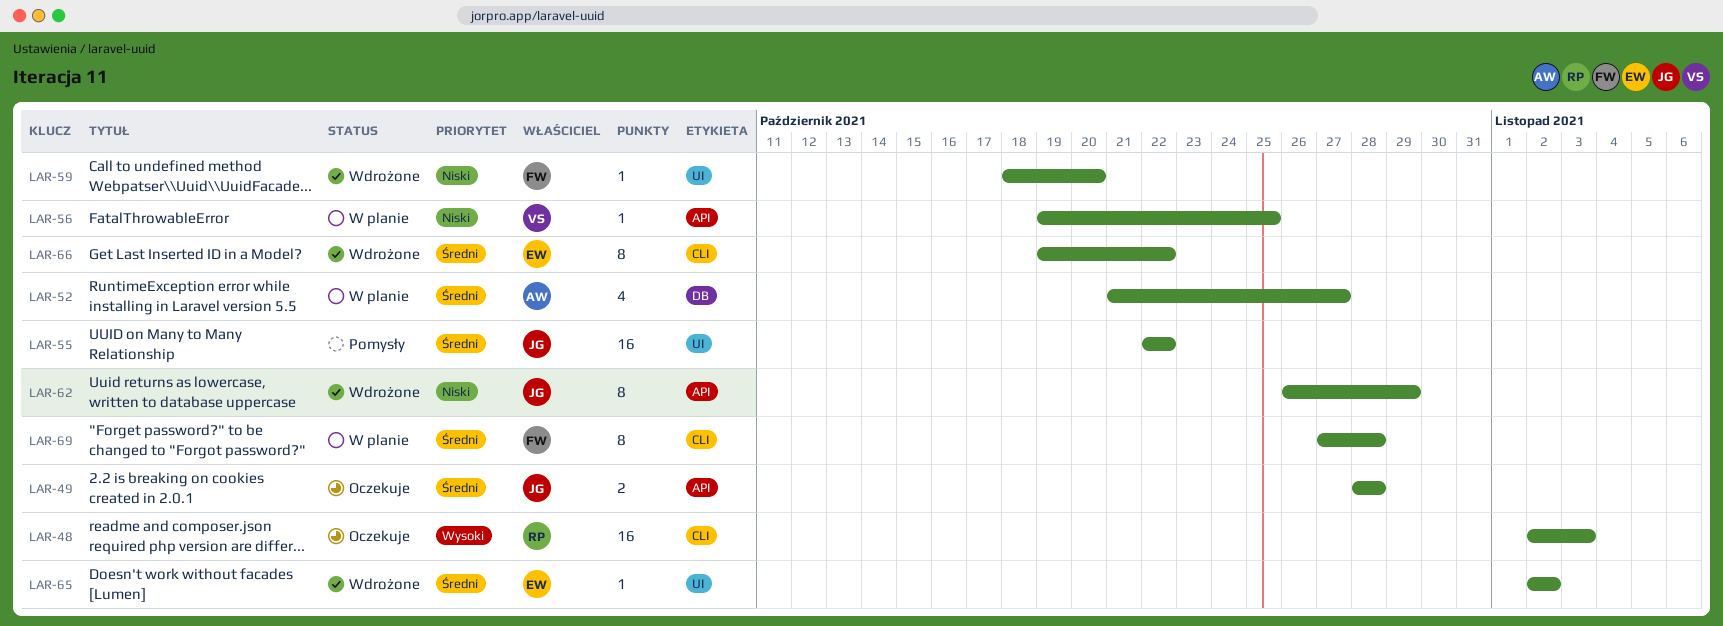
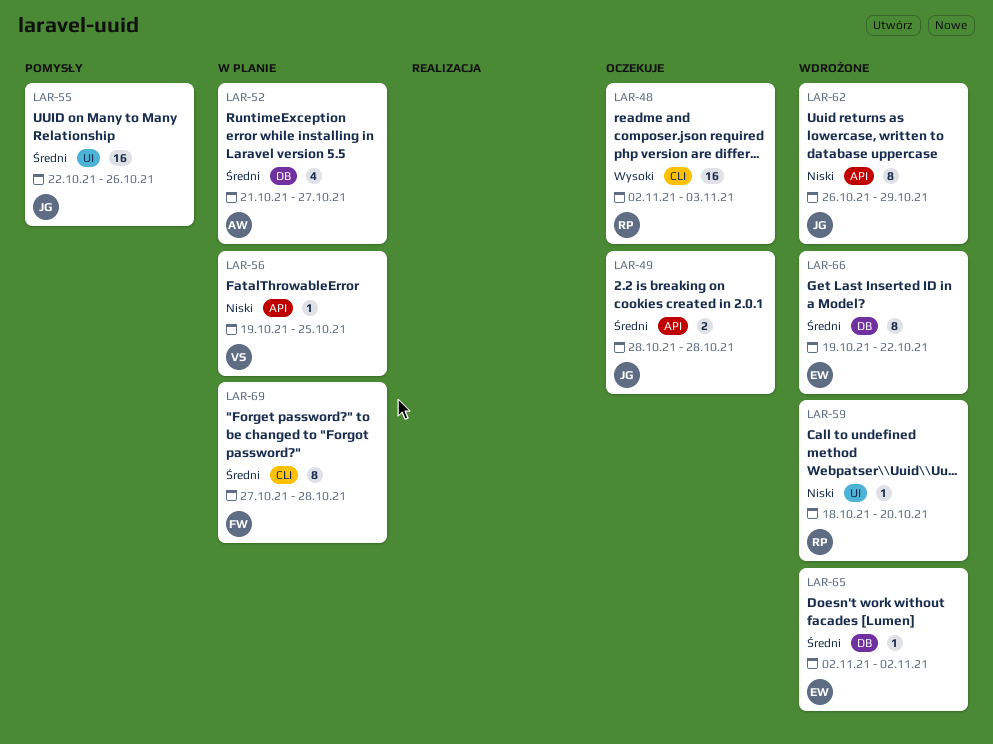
LAR-55, due: Oct 22 -> Oct 26
LAR-59, owner: FW -> RP
LAR-65, label: UI -> DB
LAR-66, label: CLI -> DB

